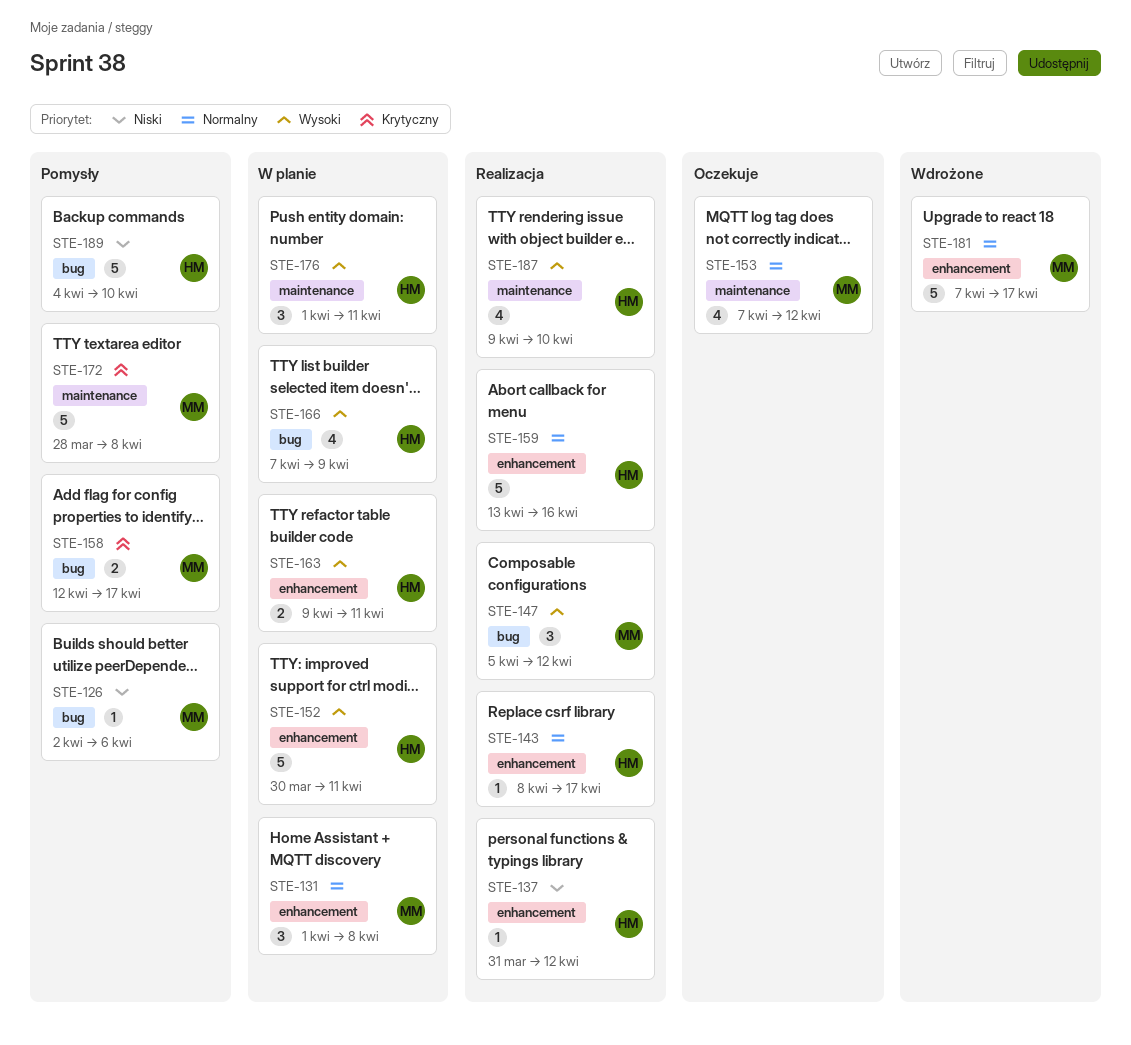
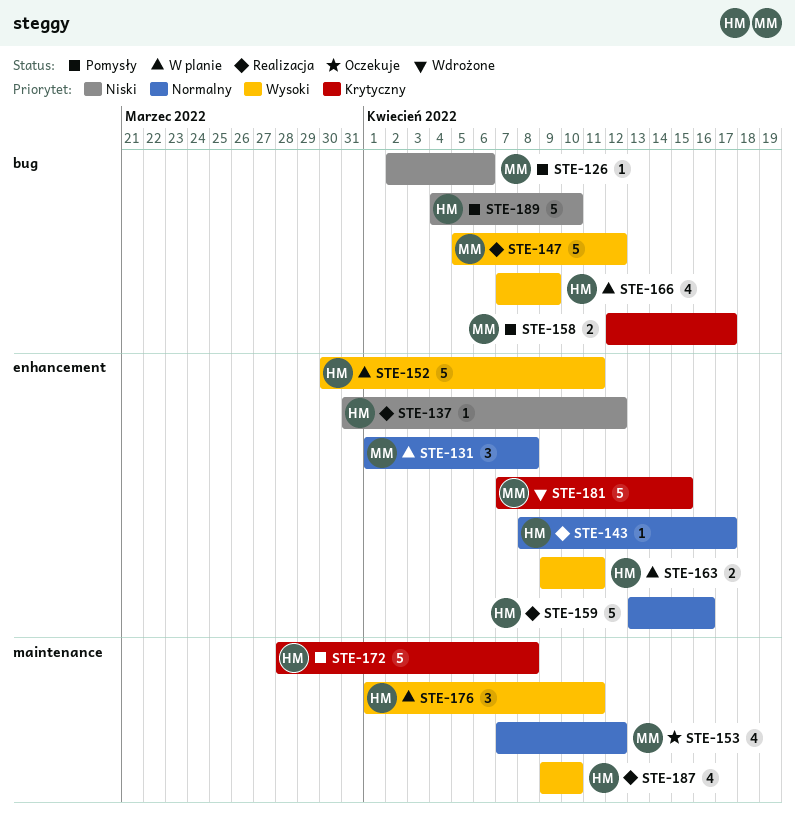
STE-147, estimate: 3 -> 5
STE-172, owner: MM -> HM
STE-181, priority: Normalny -> Krytyczny
STE-181, due: Apr 17 -> Apr 15

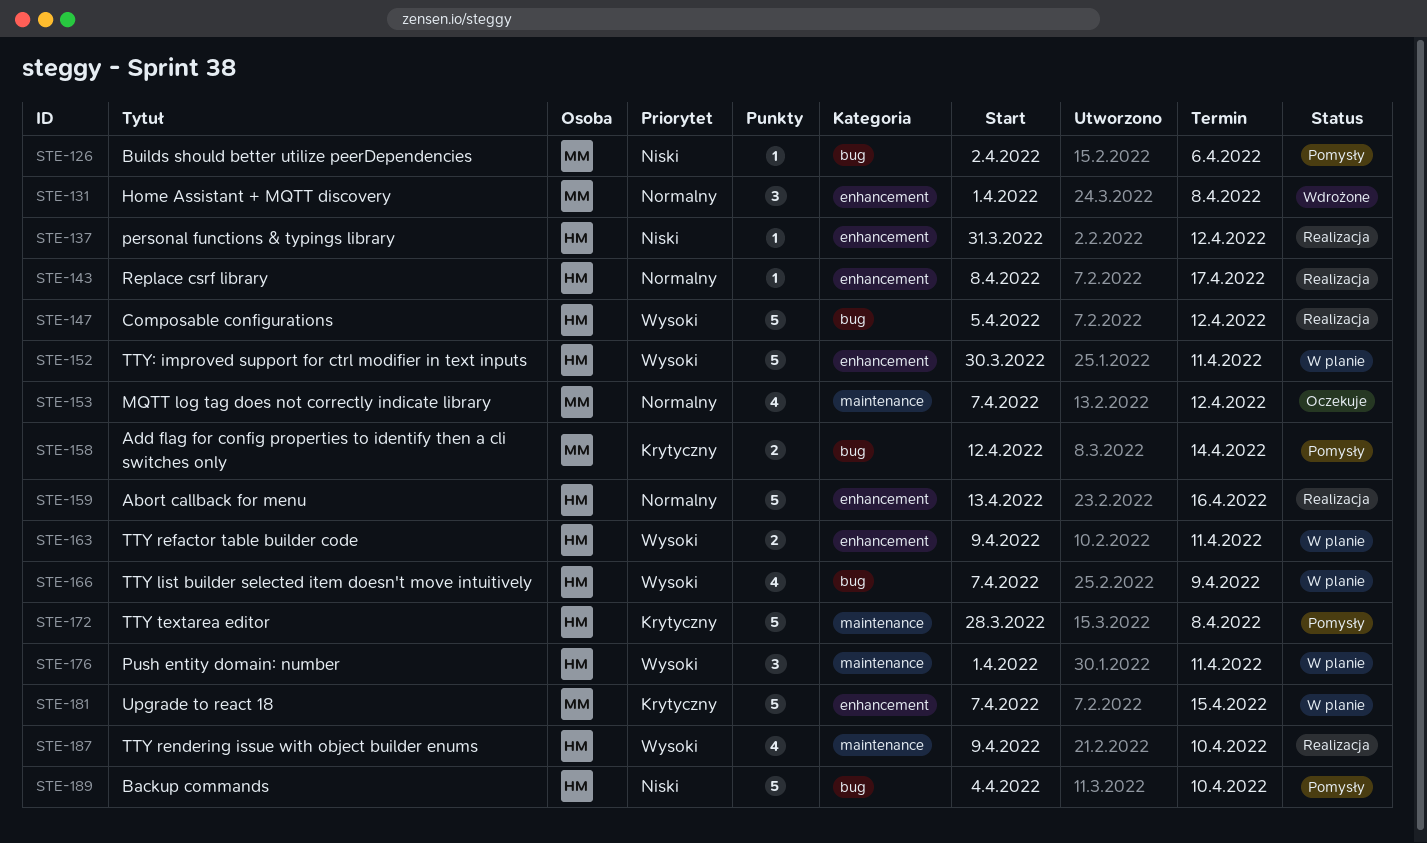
STE-131, status: W planie -> Wdrożone
STE-147, owner: MM -> HM
STE-158, due: Apr 17 -> Apr 14
STE-181, status: Wdrożone -> W planie

